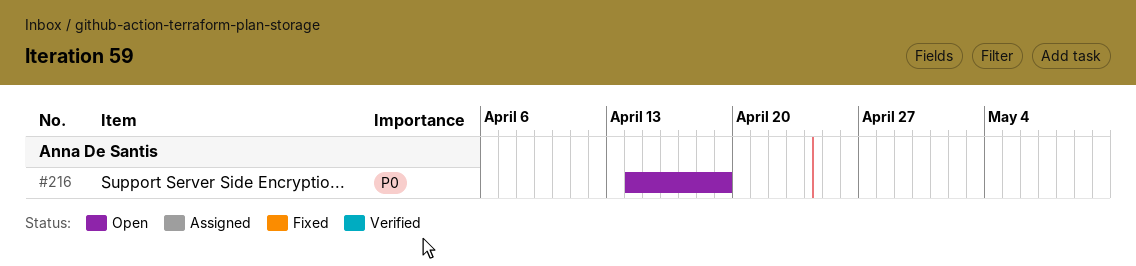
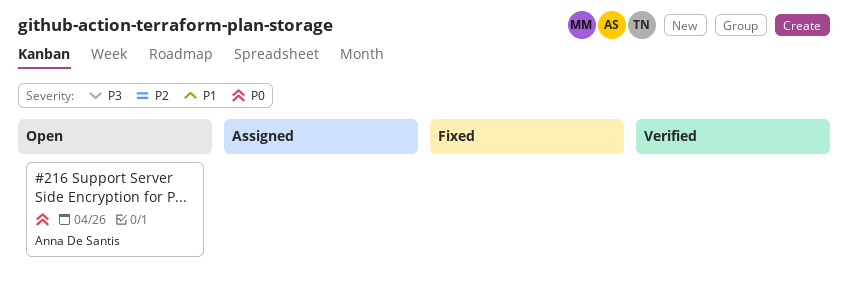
#216, due: Apr 19 -> Apr 26

